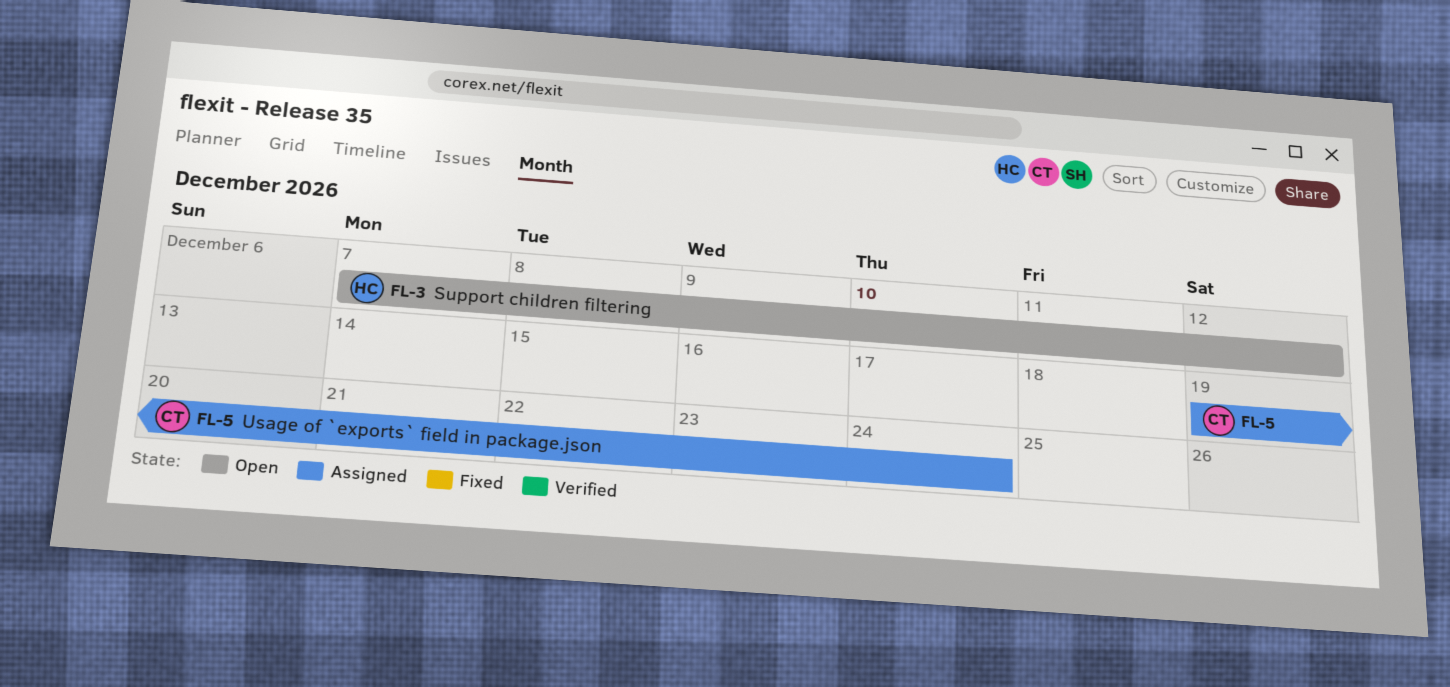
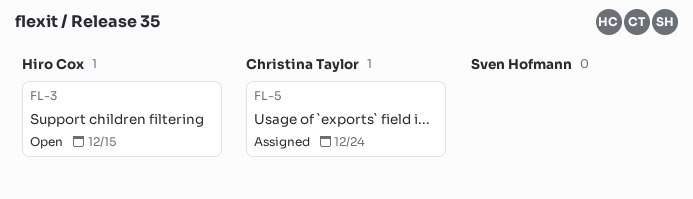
FL-3, due: Dec 12 -> Dec 15

